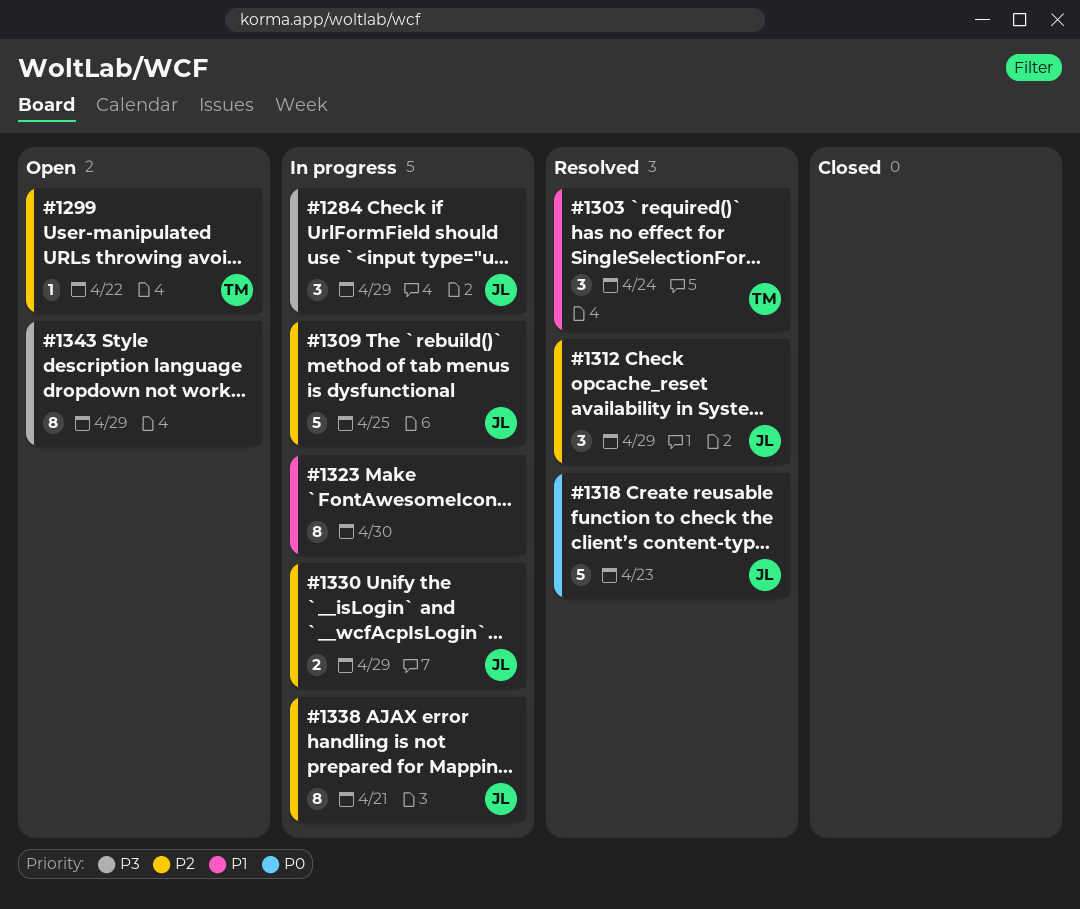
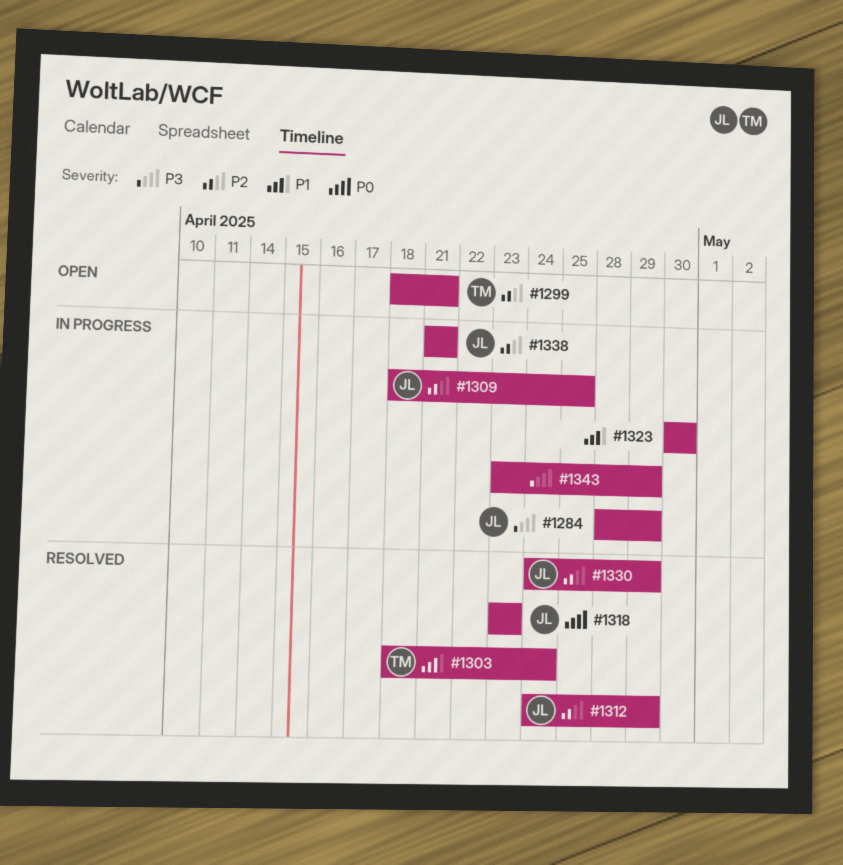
#1299, due: Apr 22 -> Apr 21
#1330, status: In progress -> Resolved
#1343, status: Open -> In progress

